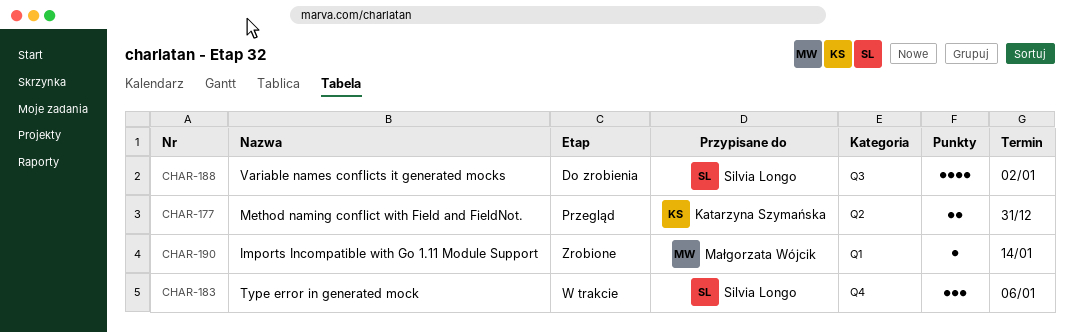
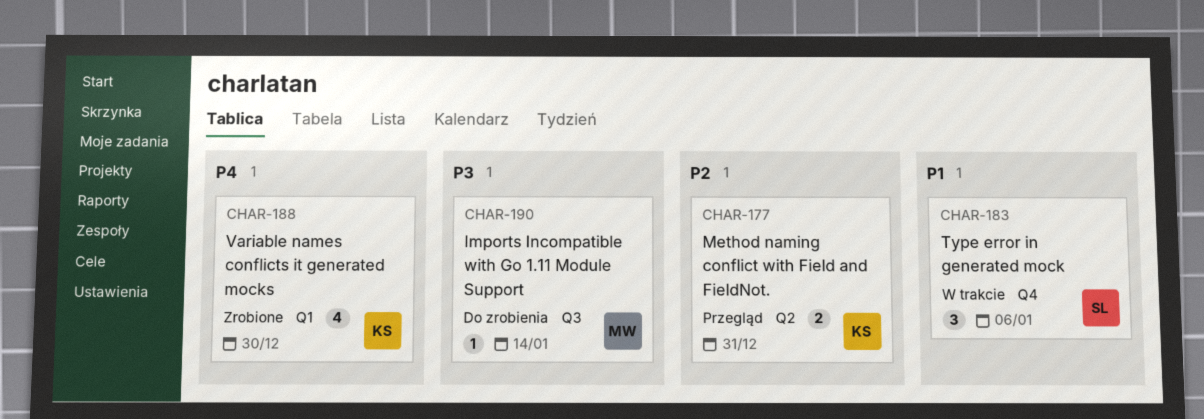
CHAR-188, status: Do zrobienia -> Zrobione
CHAR-188, owner: Silvia Longo -> Katarzyna Szymańska
CHAR-188, label: Q3 -> Q1
CHAR-188, due: Jan 2 -> Dec 30
CHAR-190, status: Zrobione -> Do zrobienia
CHAR-190, label: Q1 -> Q3

